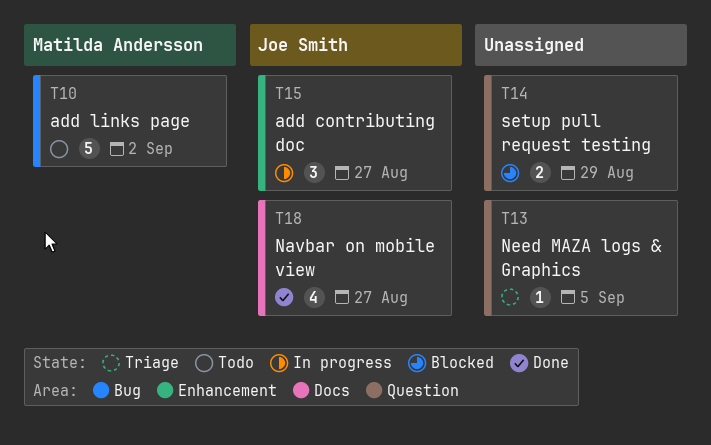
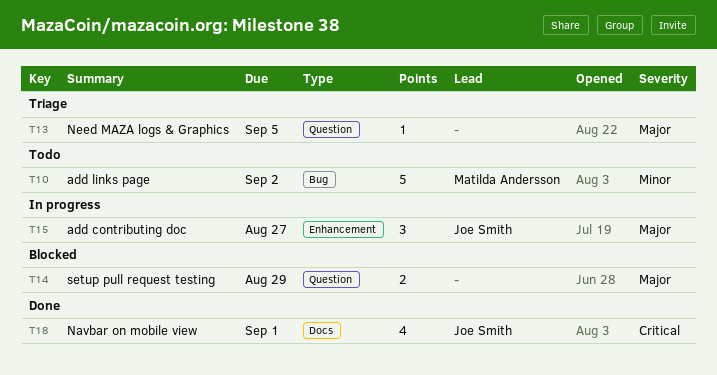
T18, due: Aug 27 -> Sep 1

